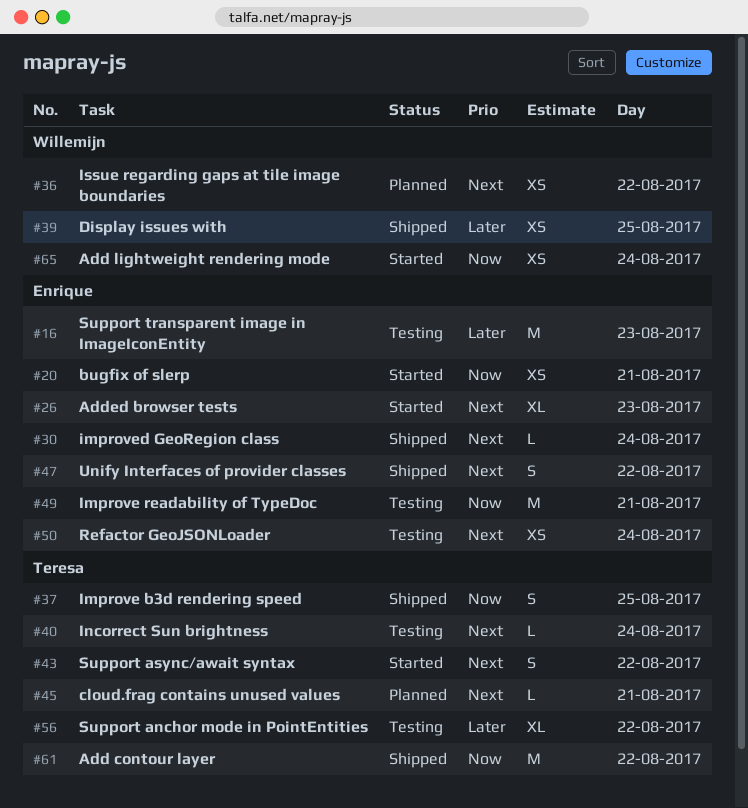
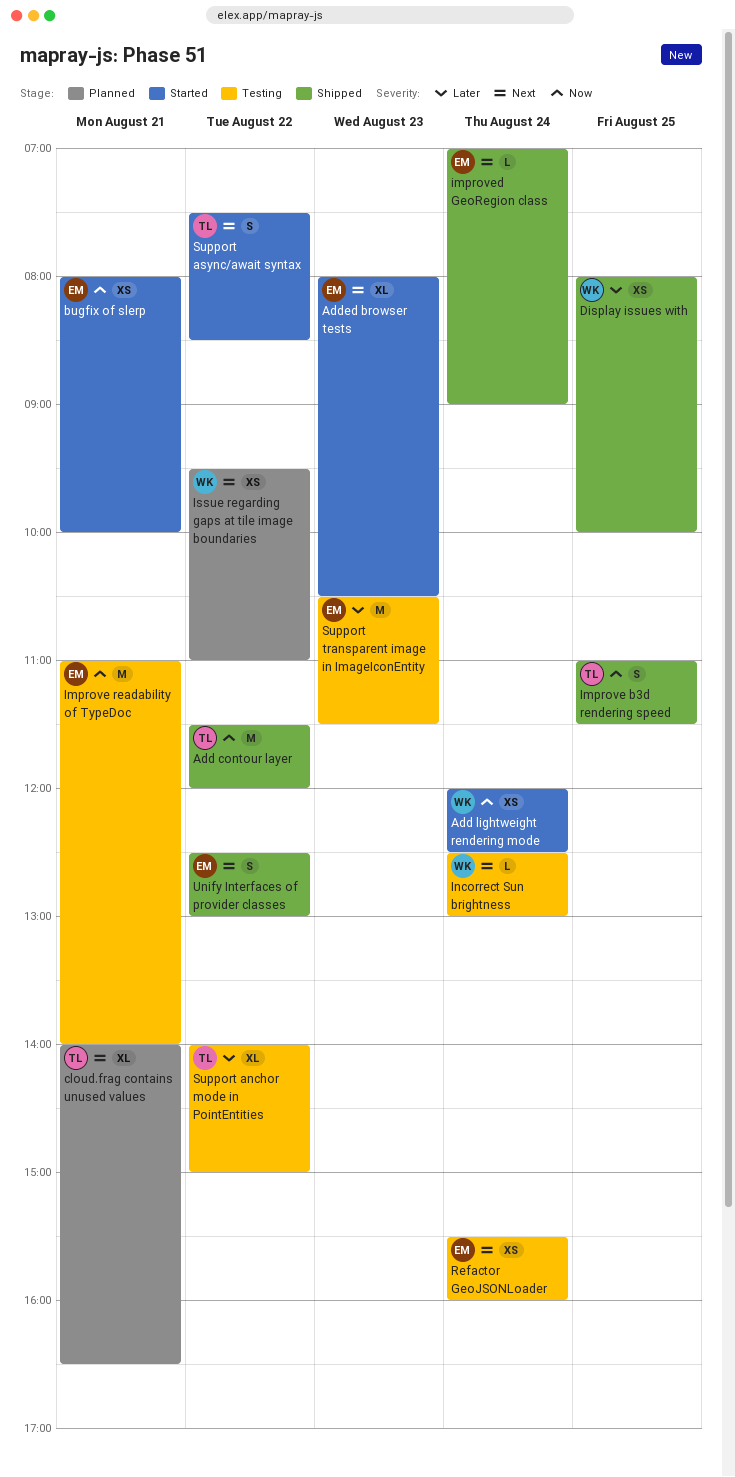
cloud.frag contains unused values, estimate: L -> XL
Incorrect Sun brightness, owner: Teresa -> Willemijn

